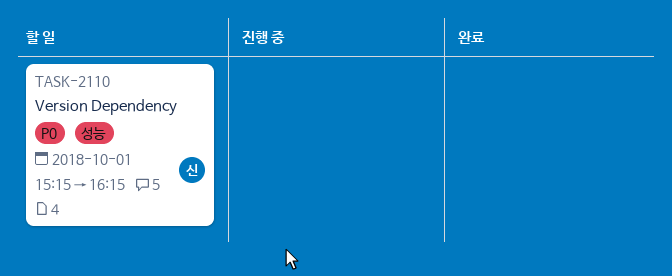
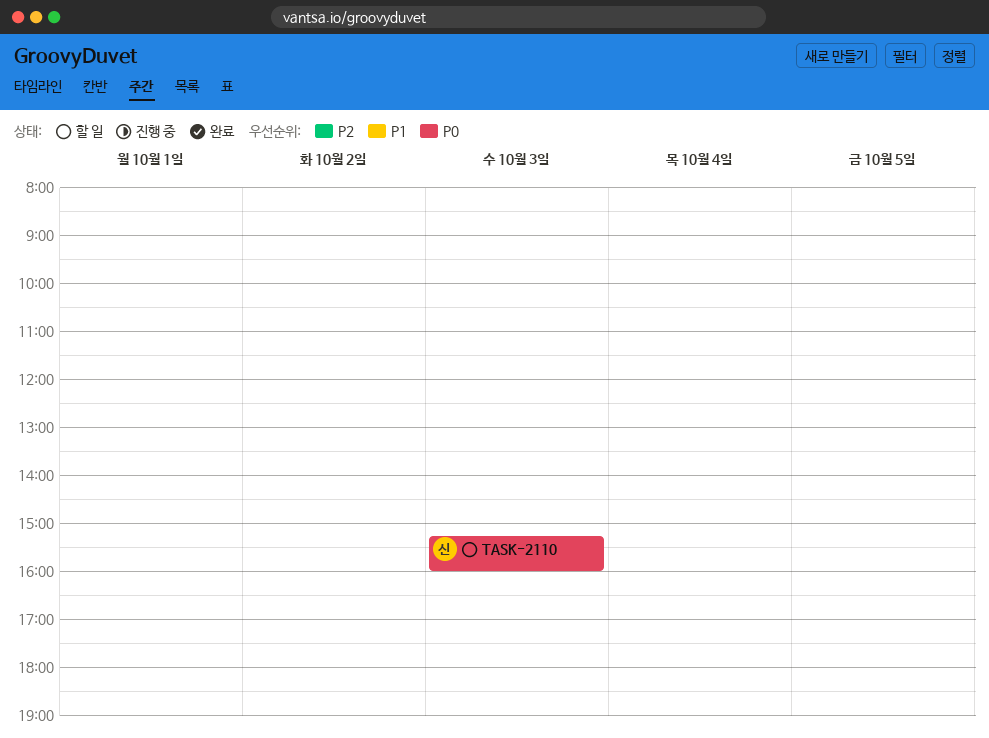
TASK-2110, day: Oct 1 -> Oct 3
TASK-2110, ends: 16:15 -> 16:00

